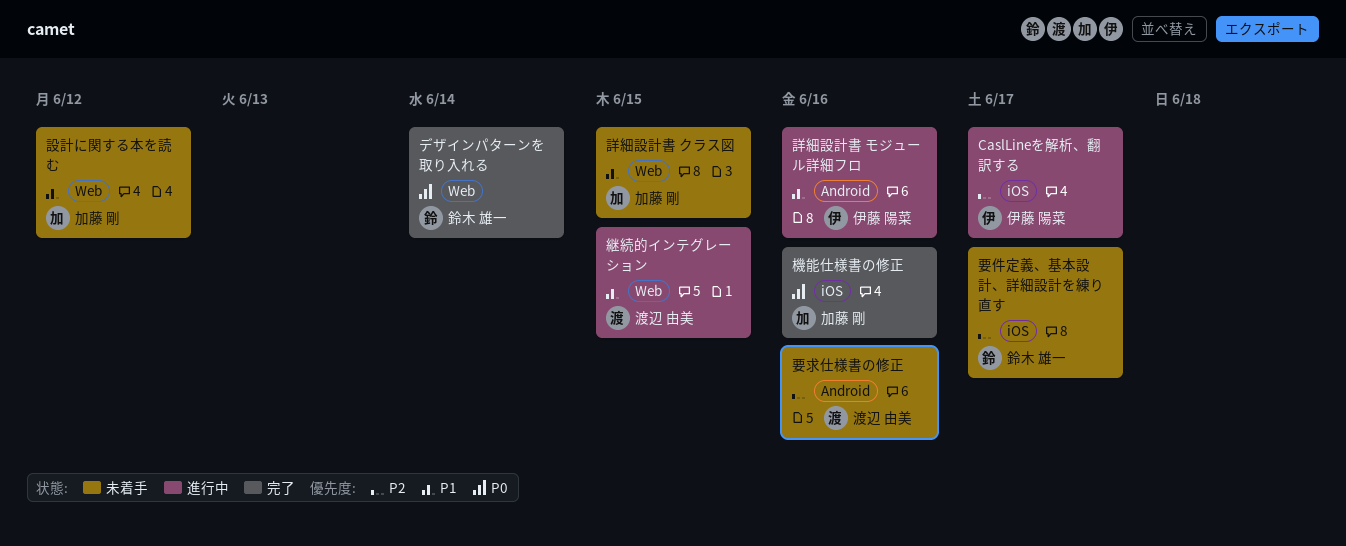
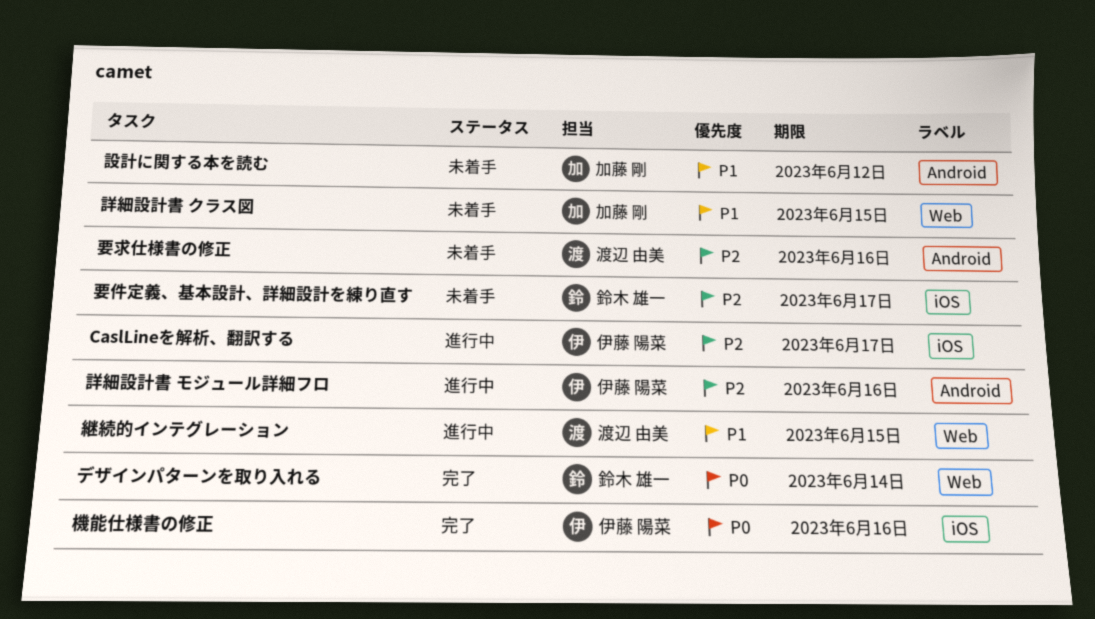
機能仕様書の修正, owner: 加藤 剛 -> 伊藤 陽菜
設計に関する本を読む, label: Web -> Android
詳細設計書 モジュール詳細フロ, priority: P1 -> P2

